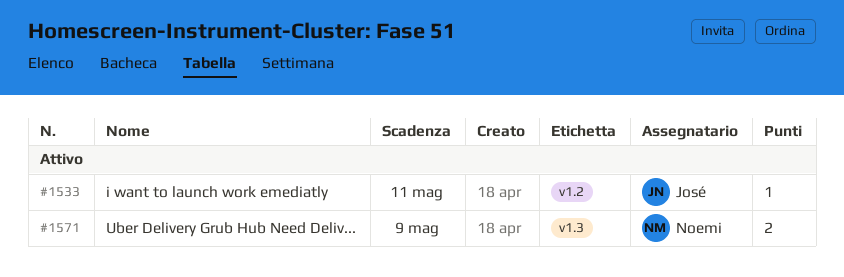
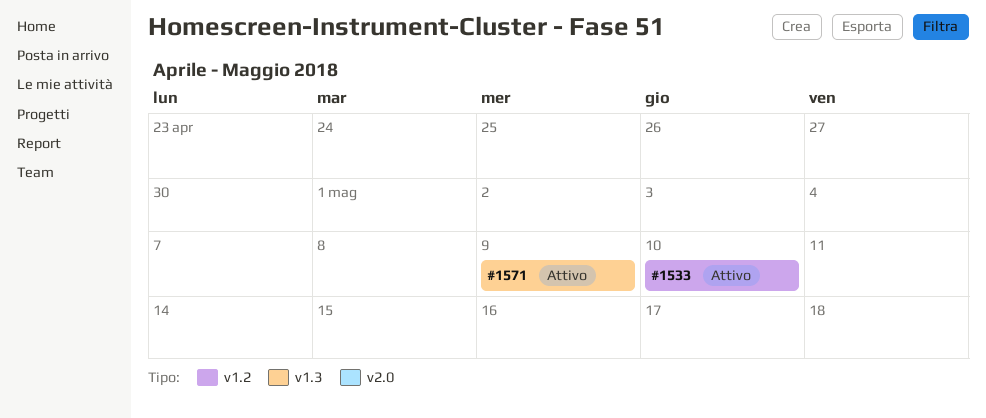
#1533, due: May 11 -> May 10

